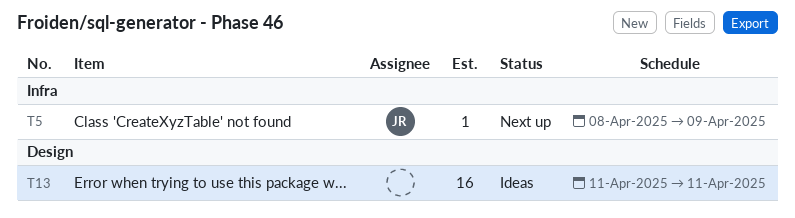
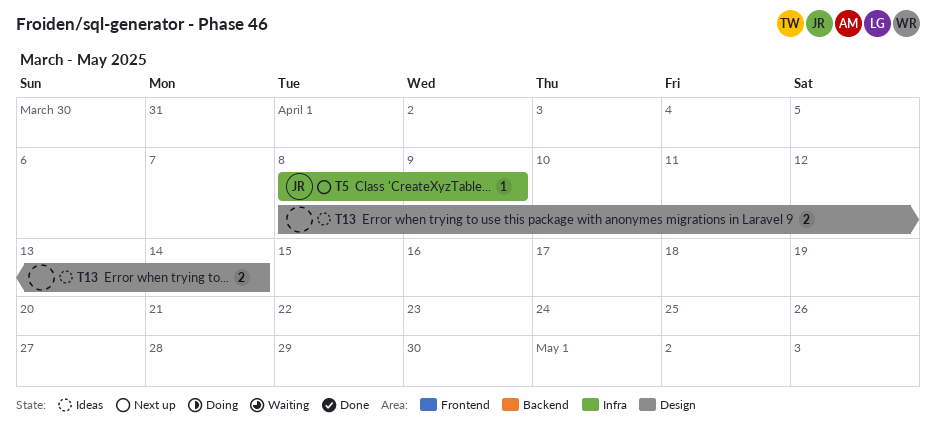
T13, estimate: 16 -> 2
T13, start: Apr 11 -> Apr 8
T13, due: Apr 11 -> Apr 14

